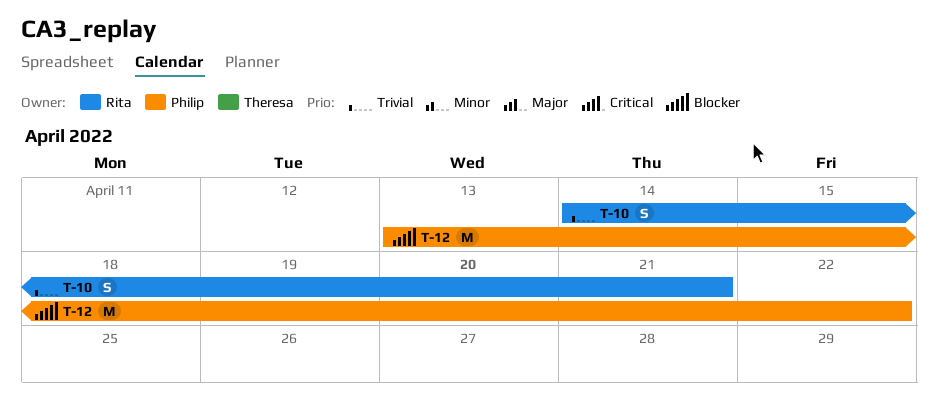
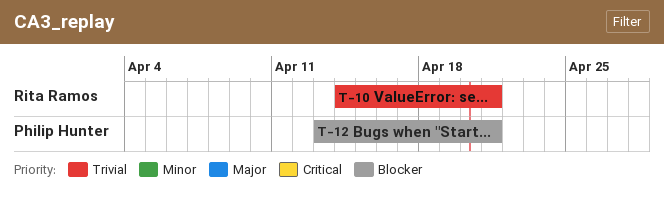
T-12, due: Apr 22 -> Apr 21

